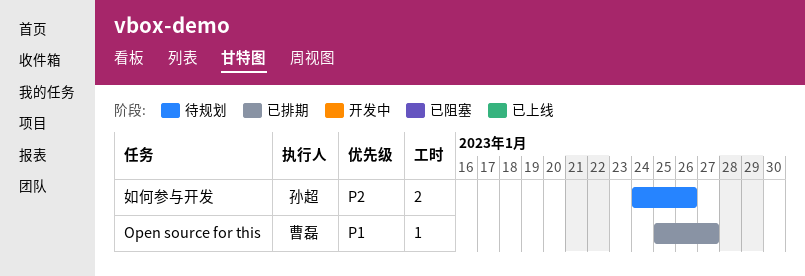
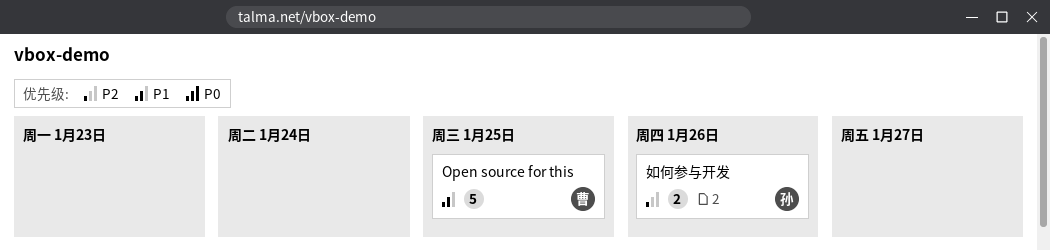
Open source for this, estimate: 1 -> 5
Open source for this, due: Jan 27 -> Jan 25

